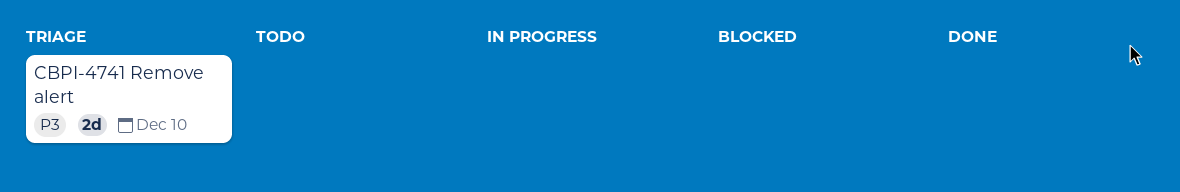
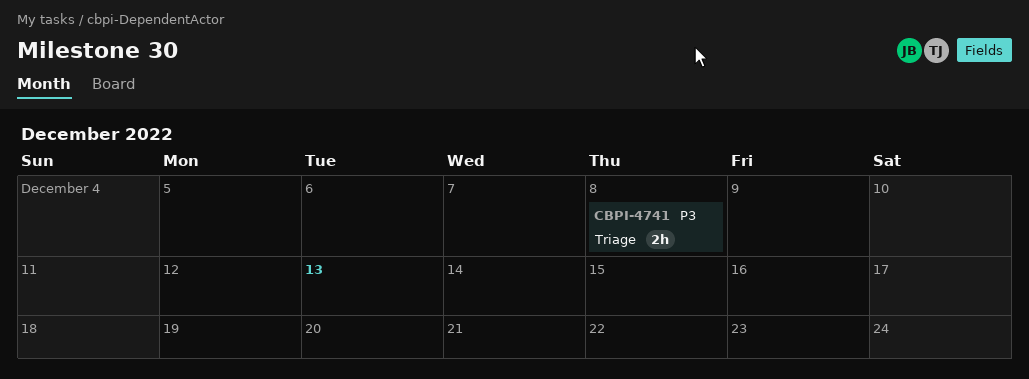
CBPI-4741, estimate: 2d -> 2h
CBPI-4741, due: Dec 10 -> Dec 8

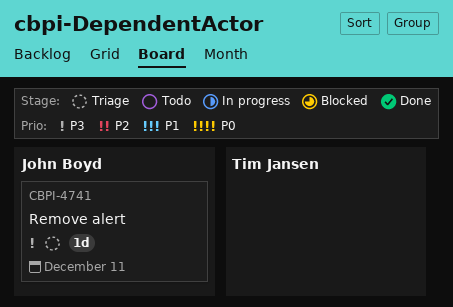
CBPI-4741, estimate: 2h -> 1d
CBPI-4741, due: Dec 8 -> Dec 11

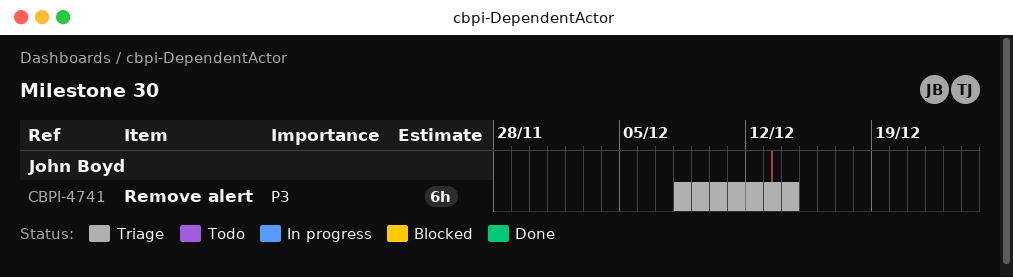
CBPI-4741, estimate: 1d -> 6h
CBPI-4741, due: Dec 11 -> Dec 14

